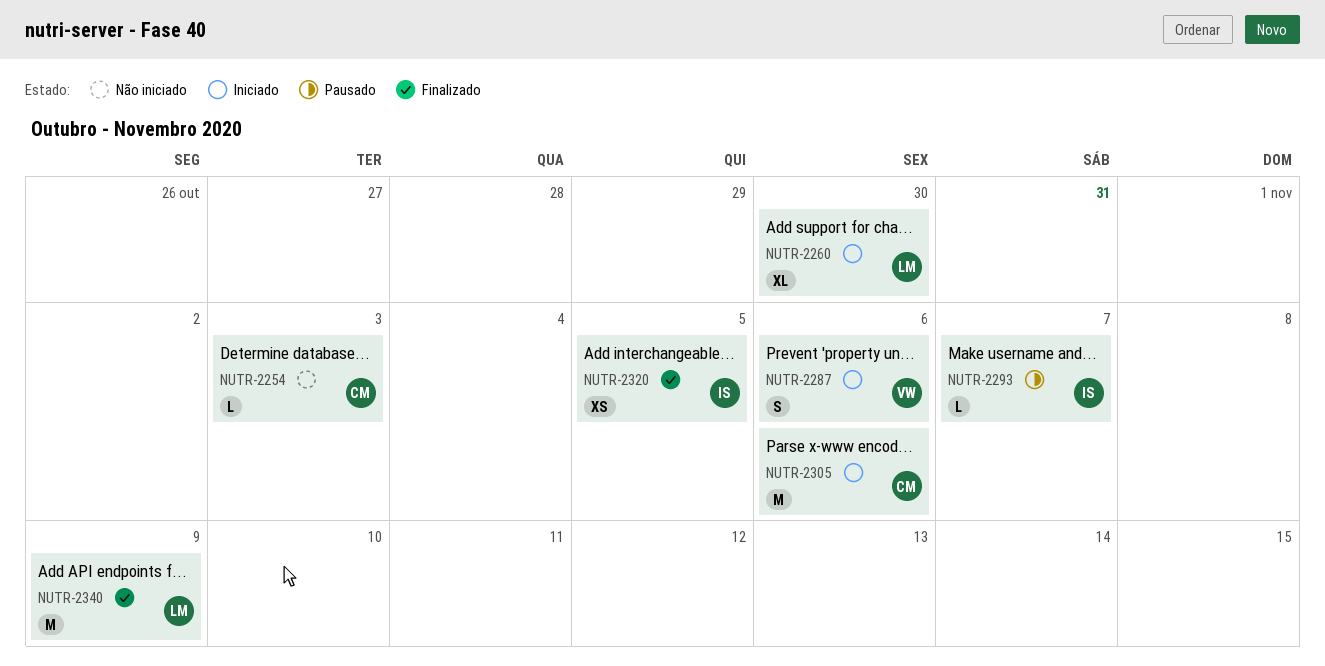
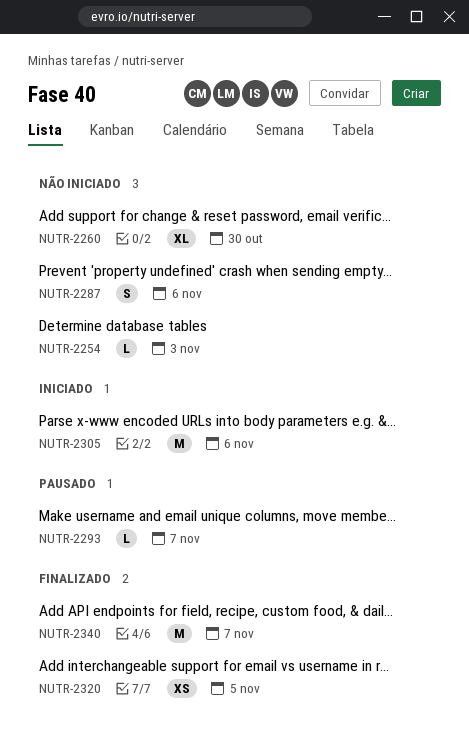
NUTR-2260, status: Iniciado -> Não iniciado
NUTR-2287, status: Iniciado -> Não iniciado
NUTR-2340, due: Nov 9 -> Nov 7

